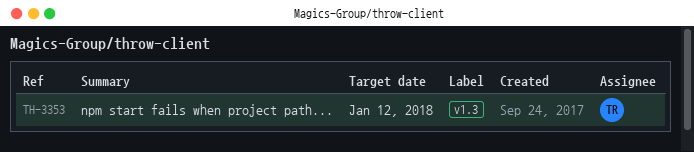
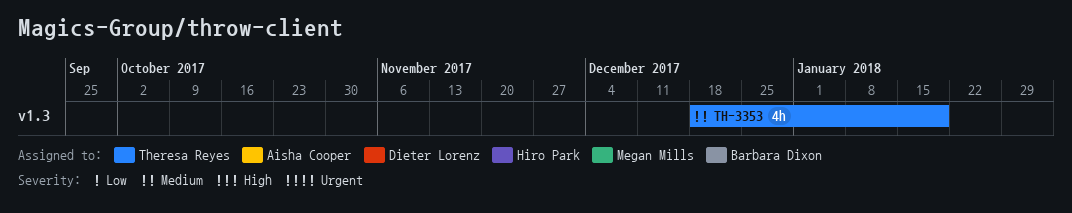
TH-3353, due: Jan 12 -> Jan 19

